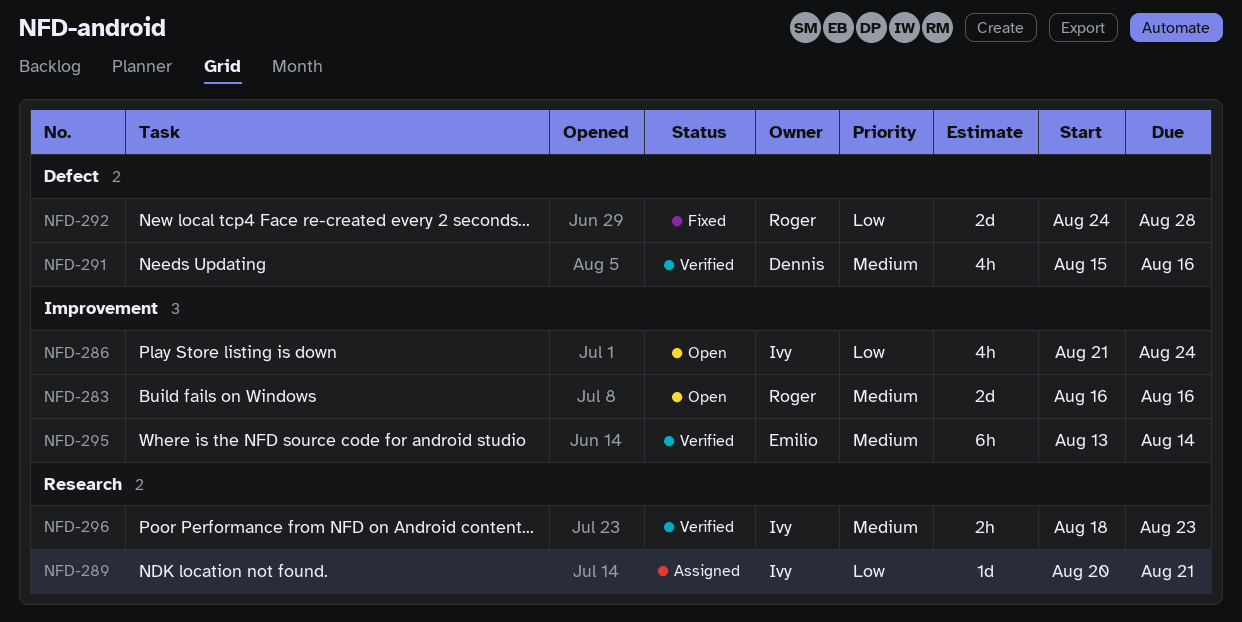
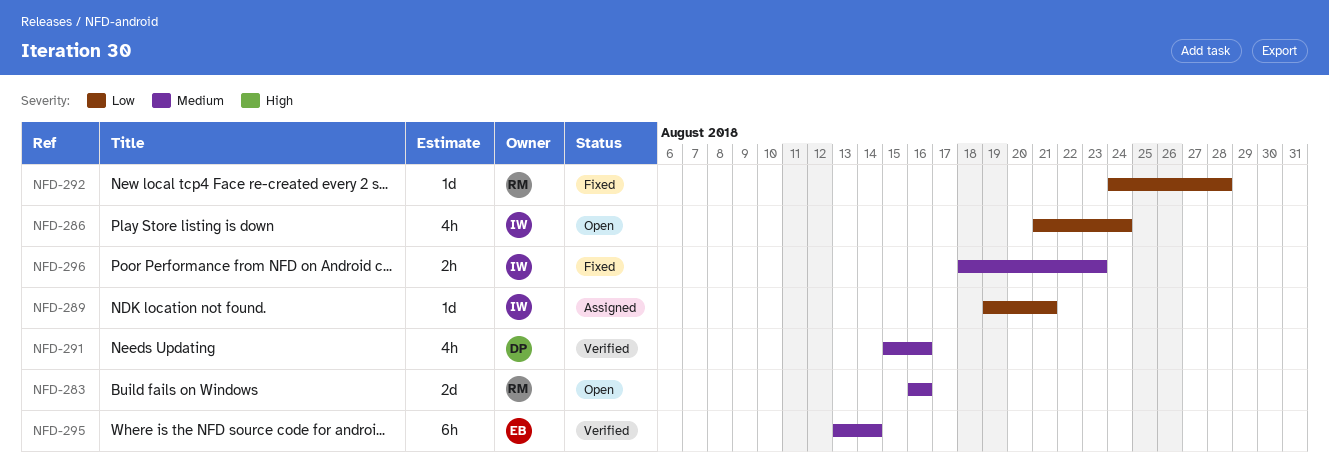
NFD-289, start: Aug 20 -> Aug 19
NFD-292, estimate: 2d -> 1d
NFD-296, status: Verified -> Fixed

